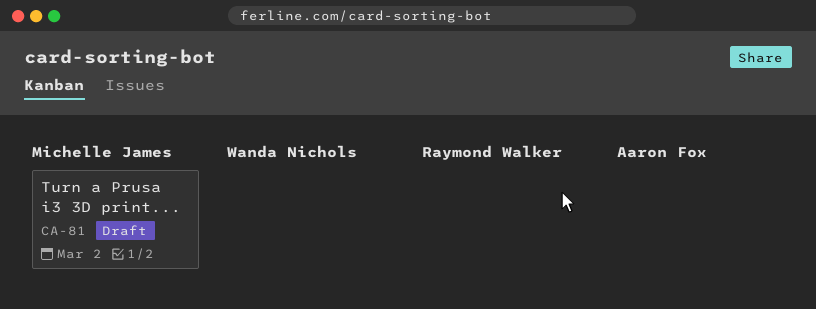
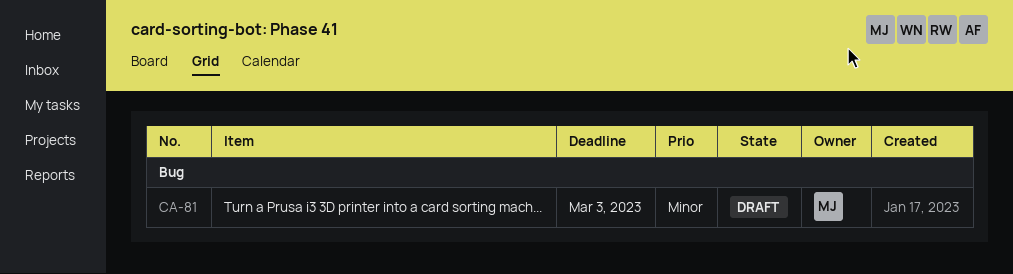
CA-81, due: Mar 2 -> Mar 3

